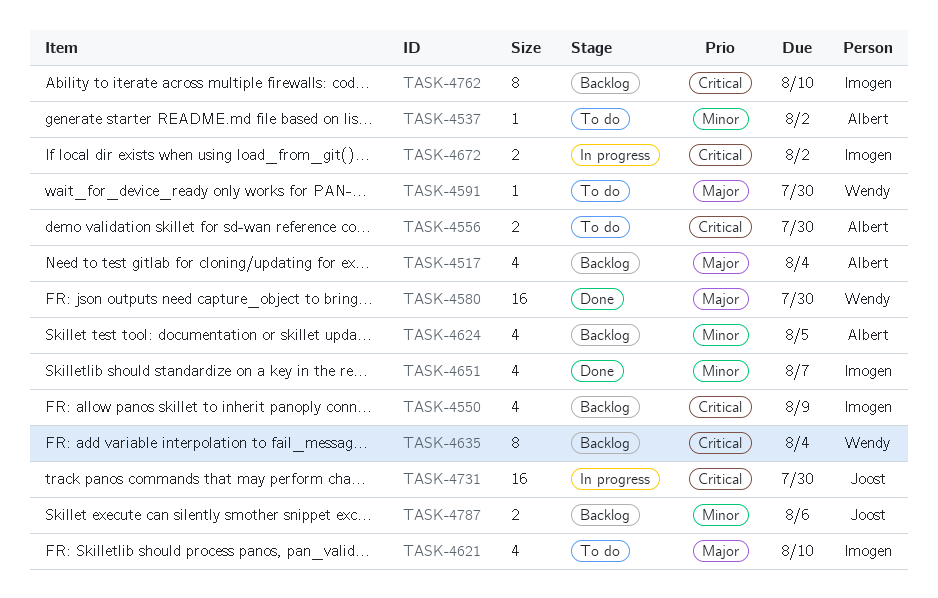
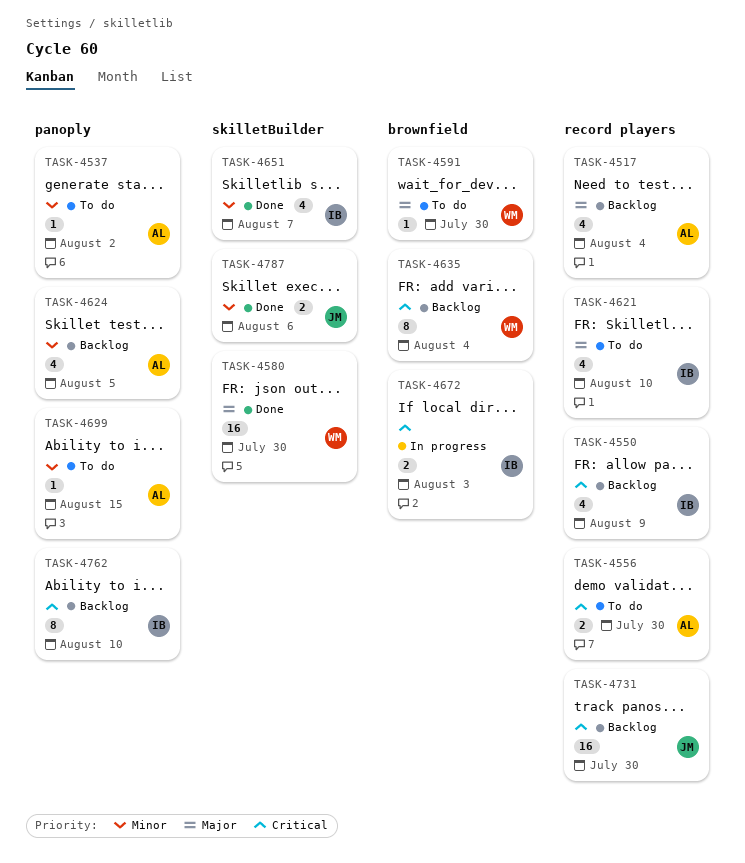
TASK-4672, due: Aug 2 -> Aug 3
TASK-4699: none -> present
TASK-4731, status: In progress -> Backlog
TASK-4787, status: Backlog -> Done

